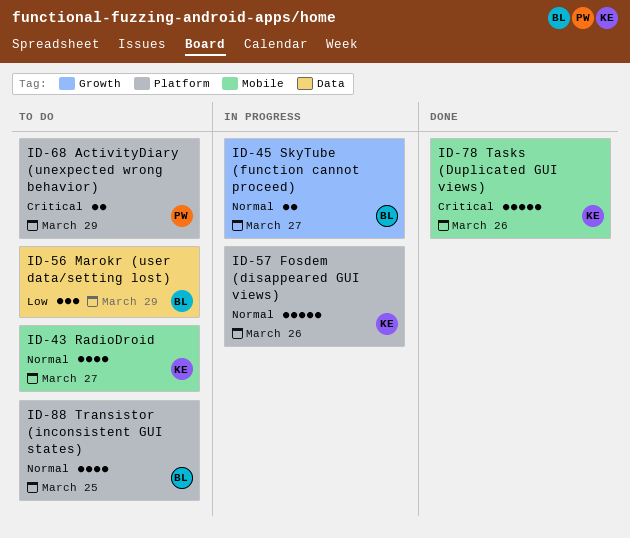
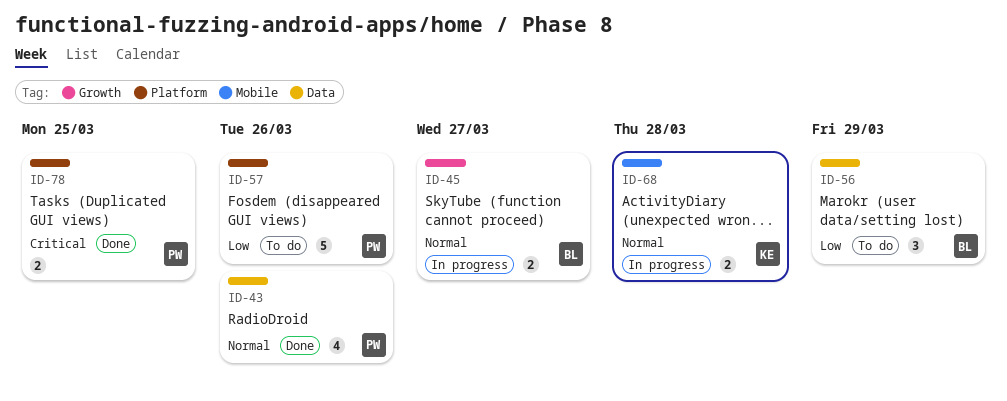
ID-43, status: To do -> Done
ID-43, owner: KE -> PW
ID-43, label: Mobile -> Data
ID-43, due: Mar 27 -> Mar 26
ID-57, status: In progress -> To do
ID-57, owner: KE -> PW
ID-57, priority: Normal -> Low
ID-68, status: To do -> In progress
ID-68, owner: PW -> KE
ID-68, priority: Critical -> Normal
ID-68, label: Platform -> Mobile
ID-68, due: Mar 29 -> Mar 28
ID-78, owner: KE -> PW
ID-78, label: Mobile -> Platform
ID-78, estimate: 5 -> 2
ID-78, due: Mar 26 -> Mar 25
ID-88: present -> none

